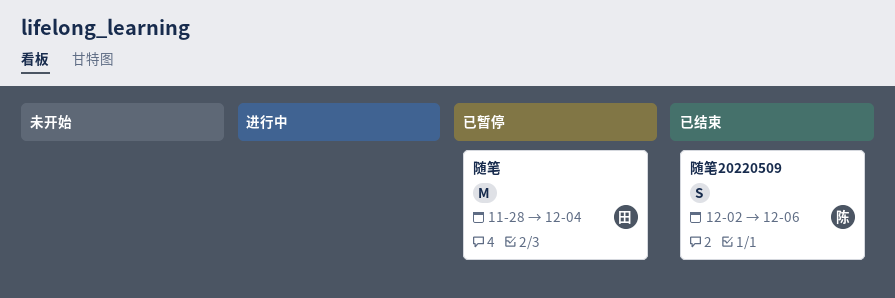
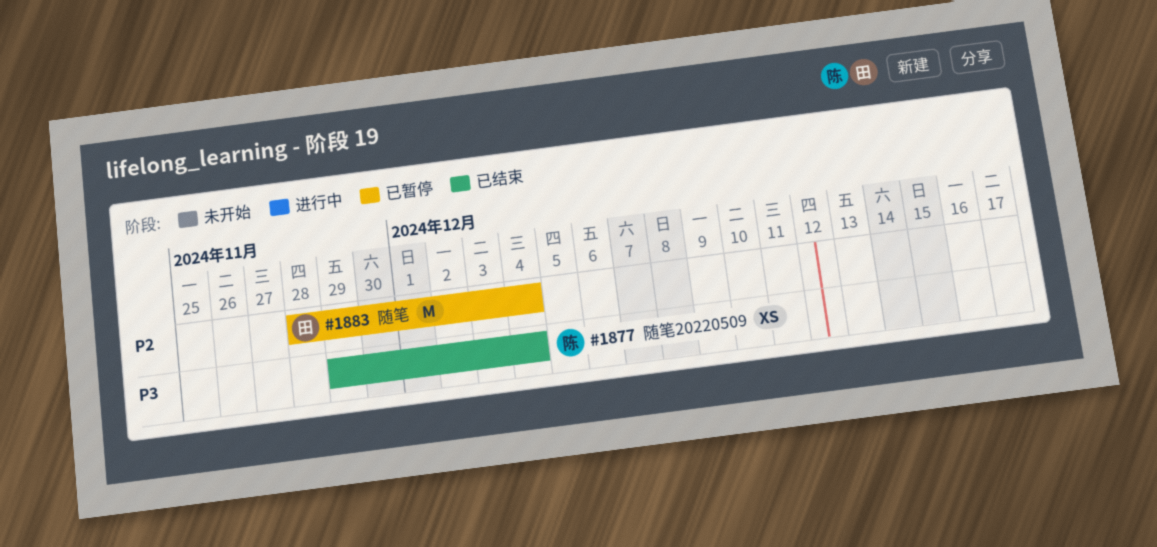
随笔20220509, estimate: S -> XS
随笔20220509, start: Dec 2 -> Nov 29
随笔20220509, due: Dec 6 -> Dec 4

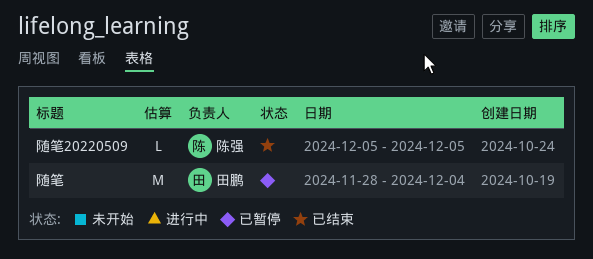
随笔20220509, estimate: XS -> L
随笔20220509, start: Nov 29 -> Dec 5
随笔20220509, due: Dec 4 -> Dec 5

